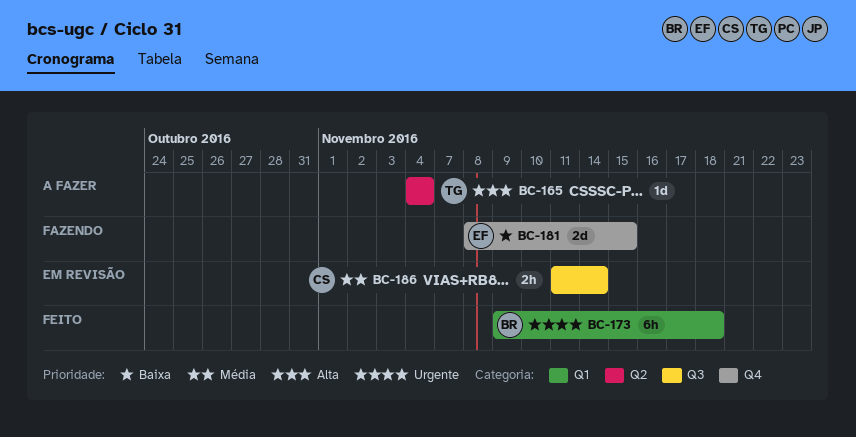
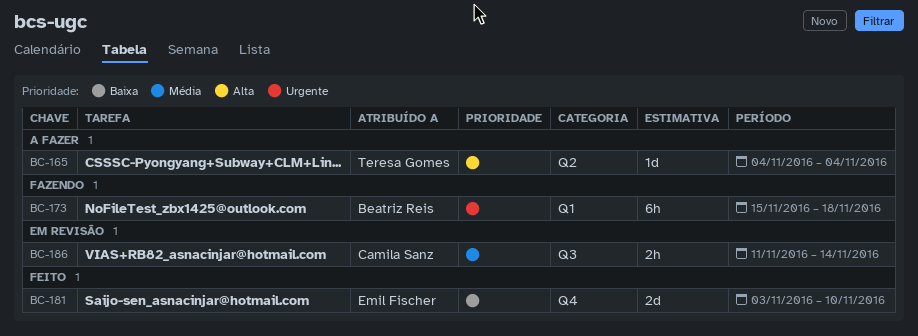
BC-173, status: Feito -> Fazendo
BC-173, start: Nov 9 -> Nov 15
BC-181, status: Fazendo -> Feito
BC-181, start: Nov 8 -> Nov 3
BC-181, due: Nov 15 -> Nov 10

